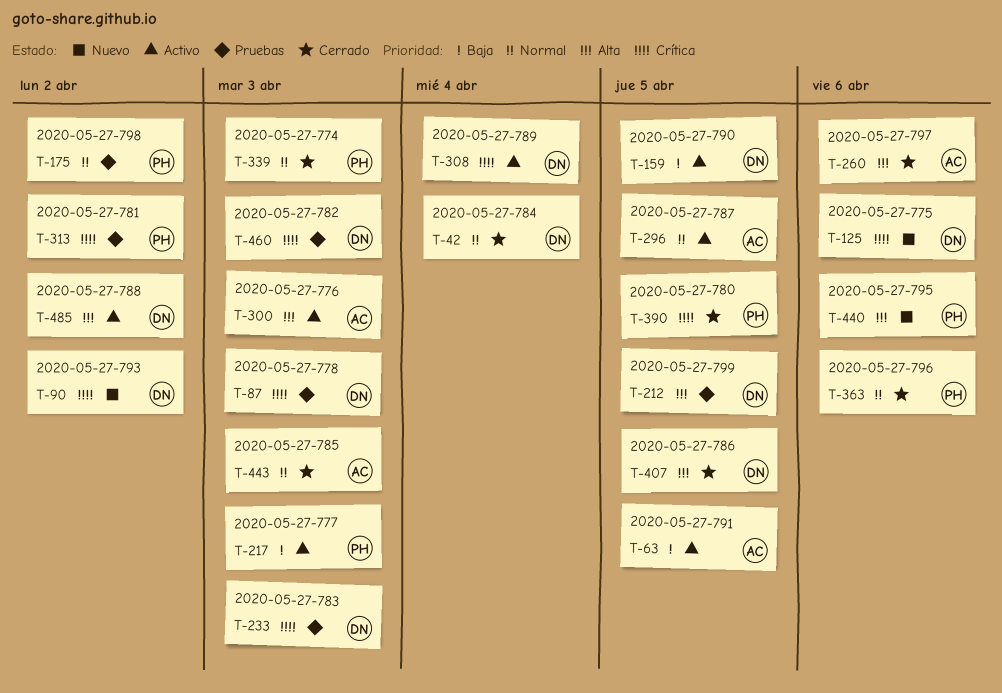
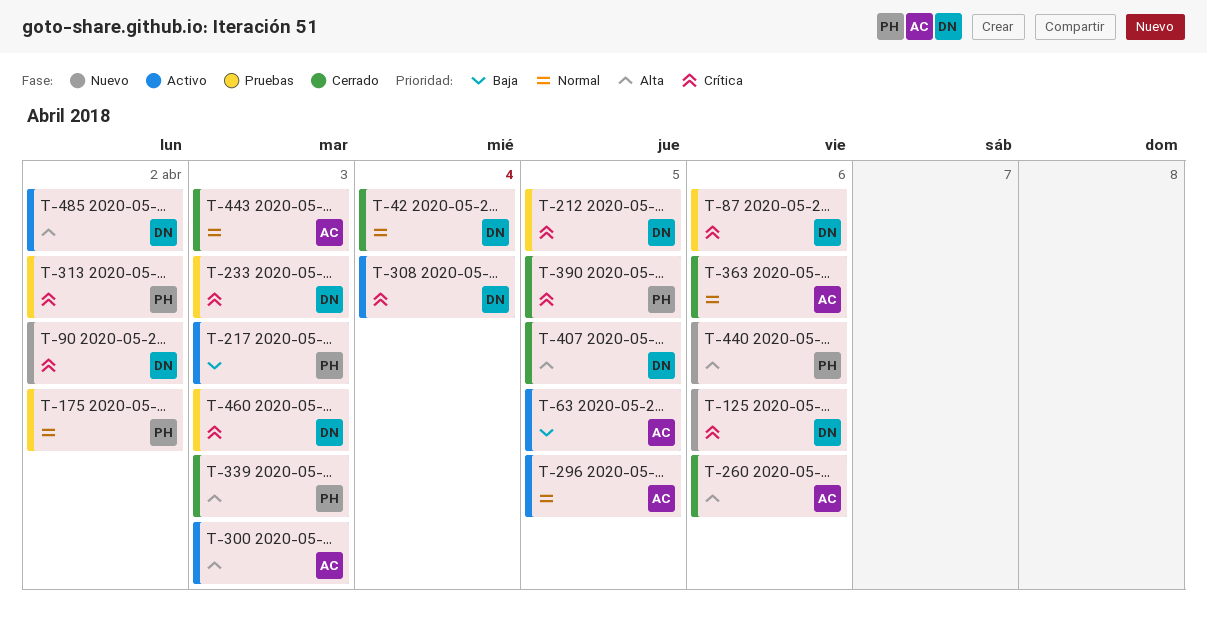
T-87, due: Apr 3 -> Apr 6
T-159: present -> none
T-212, priority: Alta -> Crítica
T-339, priority: Normal -> Alta
T-363, owner: PH -> AC

